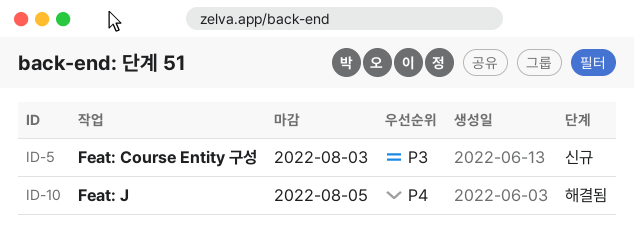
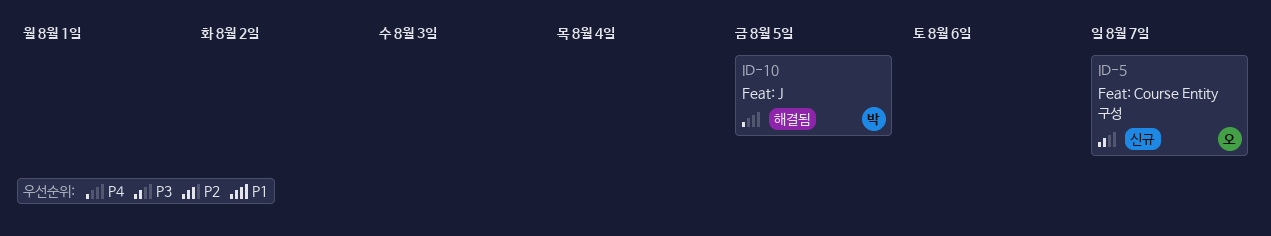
ID-5, due: Aug 3 -> Aug 7

